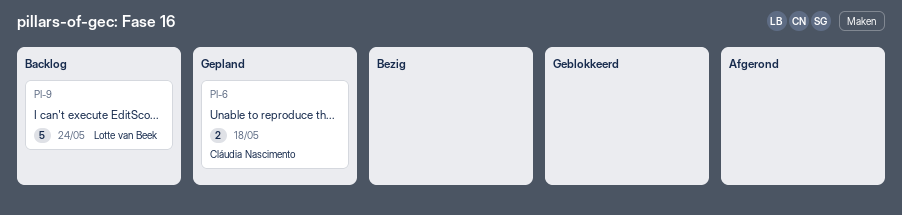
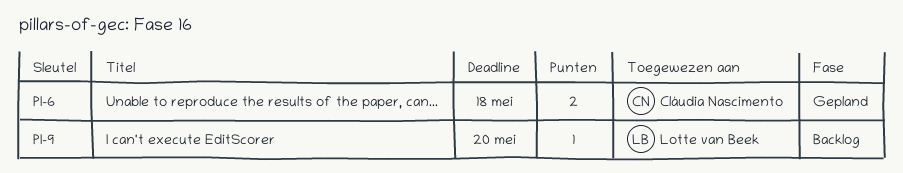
PI-9, estimate: 5 -> 1
PI-9, due: May 24 -> May 20

